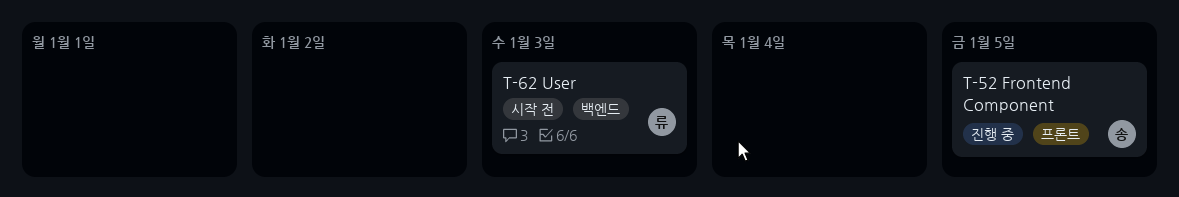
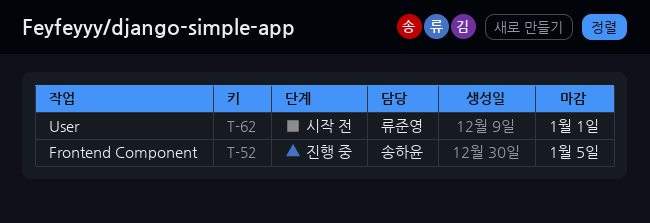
T-62, due: Jan 3 -> Jan 1

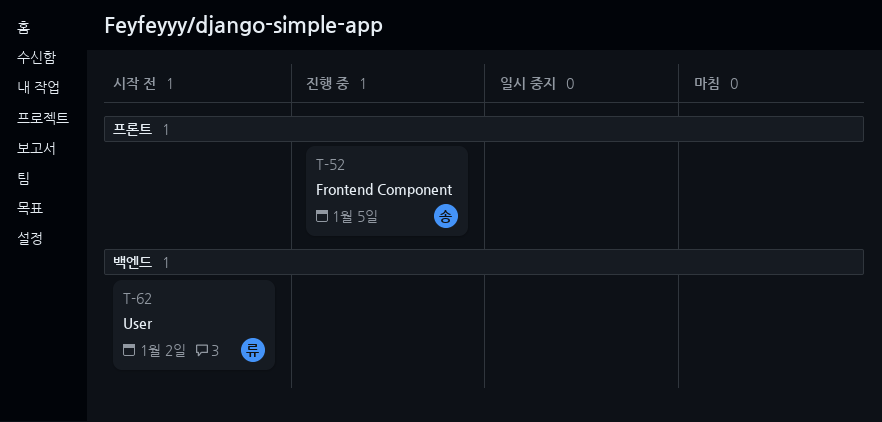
T-62, due: Jan 1 -> Jan 2

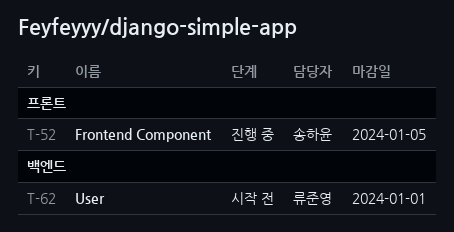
T-62, due: Jan 2 -> Jan 1

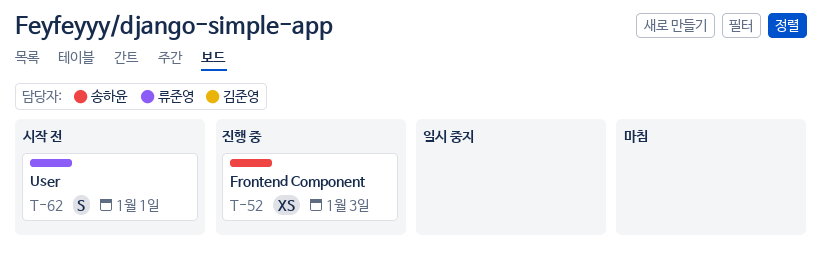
T-52, due: Jan 5 -> Jan 3

